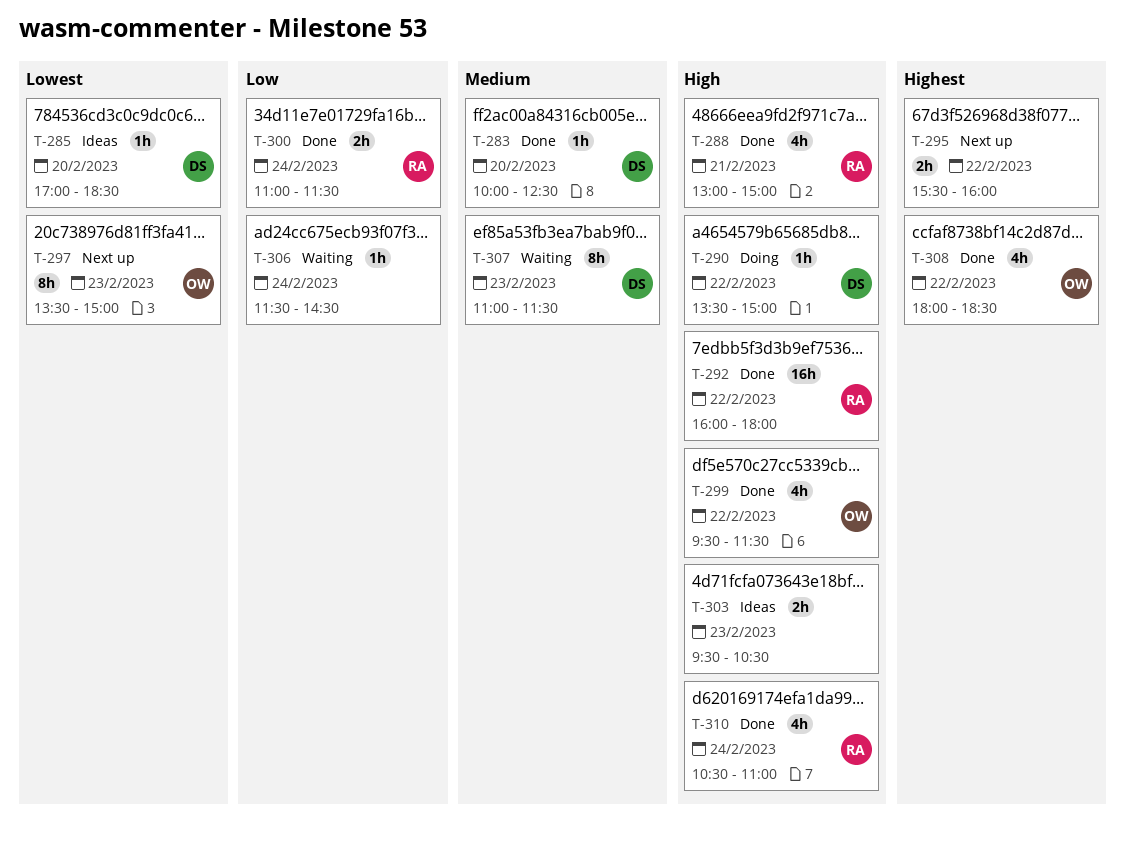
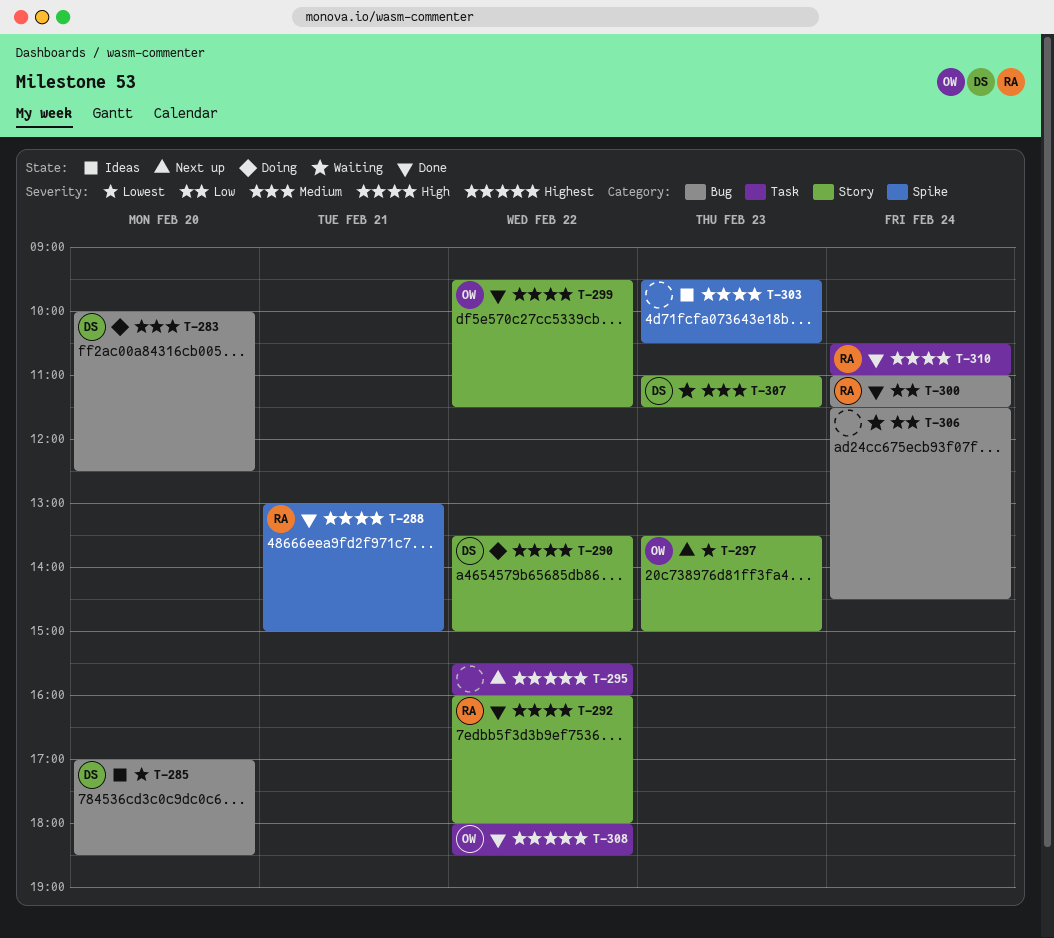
T-283, status: Done -> Doing

